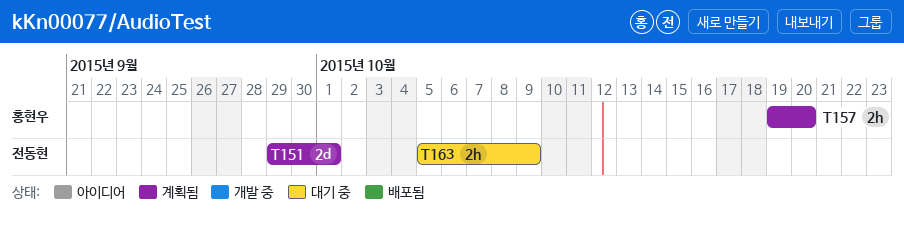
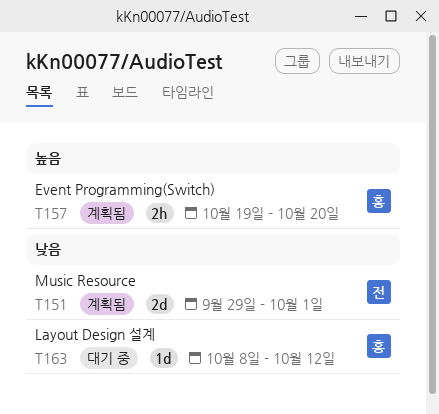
T163, owner: 전동현 -> 홍현우
T163, estimate: 2h -> 1d
T163, start: Oct 5 -> Oct 8
T163, due: Oct 9 -> Oct 12

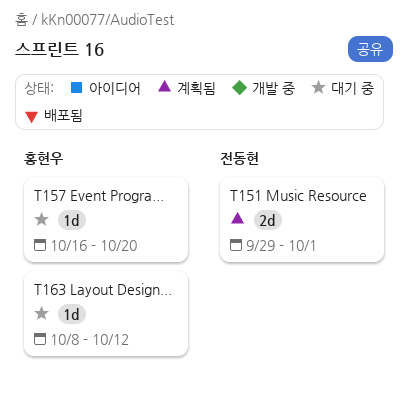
T157, status: 계획됨 -> 대기 중
T157, estimate: 2h -> 1d
T157, start: Oct 19 -> Oct 16

